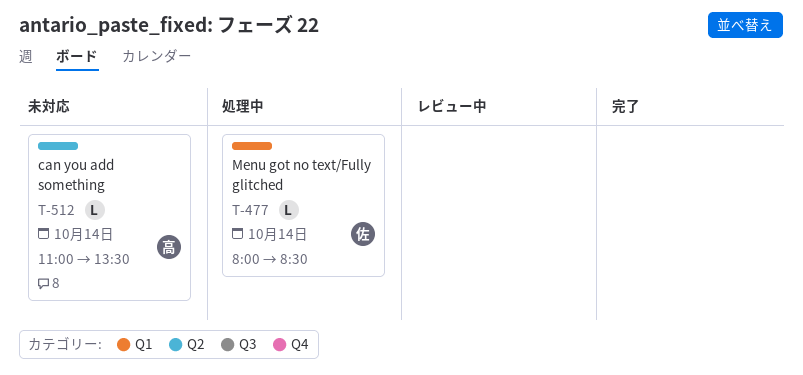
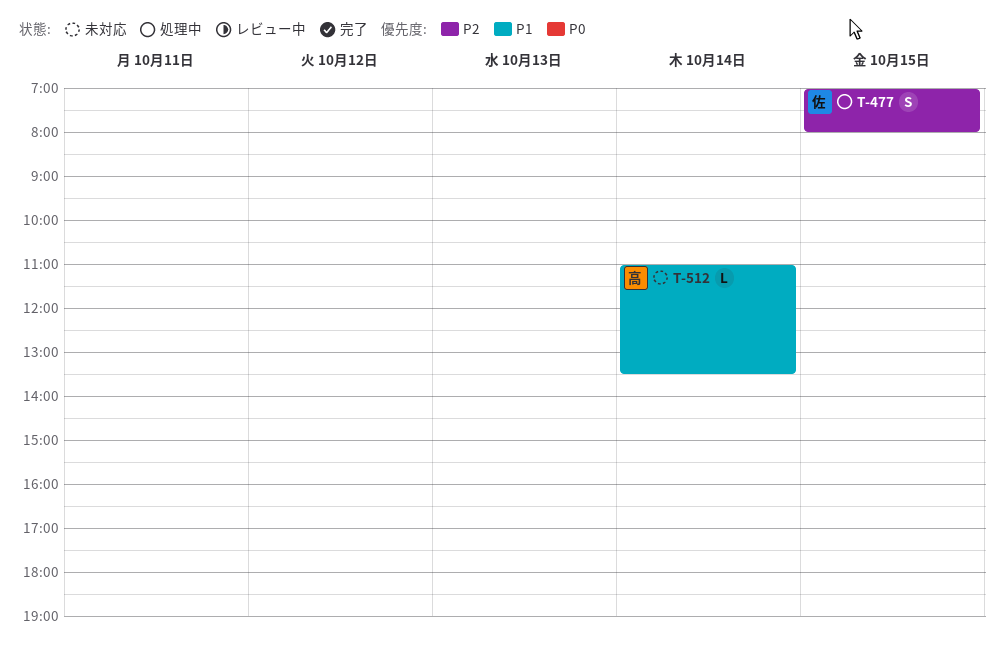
T-477, estimate: L -> S
T-477, day: Oct 14 -> Oct 15
T-477, begins: 08:00 -> 07:00
T-477, ends: 08:30 -> 08:00

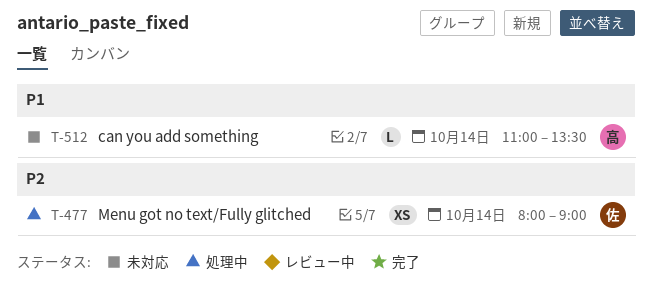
T-477, estimate: S -> XS
T-477, day: Oct 15 -> Oct 14
T-477, begins: 07:00 -> 08:00
T-477, ends: 08:00 -> 09:00

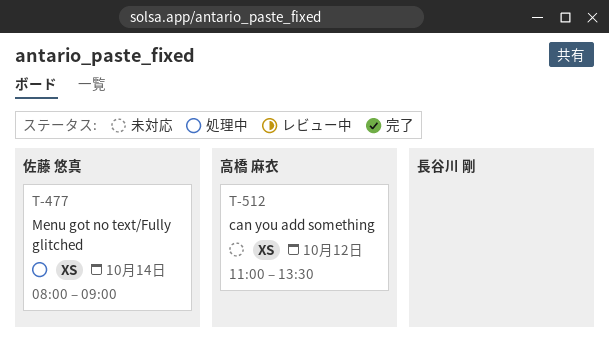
T-512, estimate: L -> XS
T-512, day: Oct 14 -> Oct 12

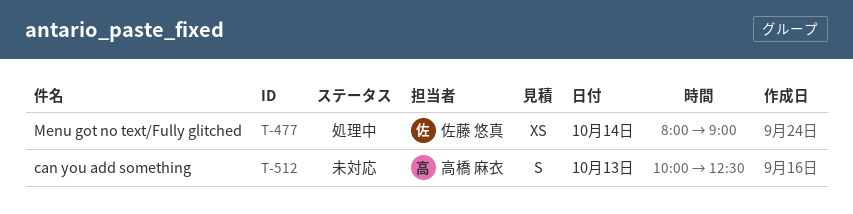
T-512, estimate: XS -> S
T-512, day: Oct 12 -> Oct 13
T-512, begins: 11:00 -> 10:00
T-512, ends: 13:30 -> 12:30

